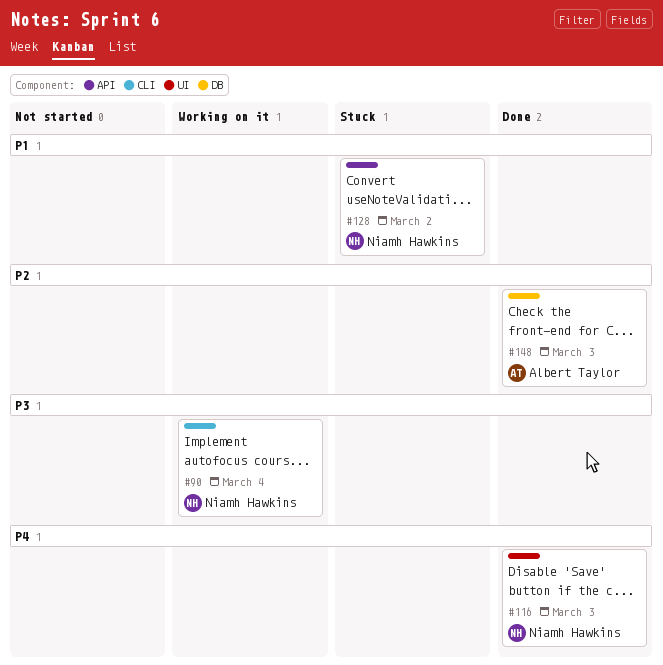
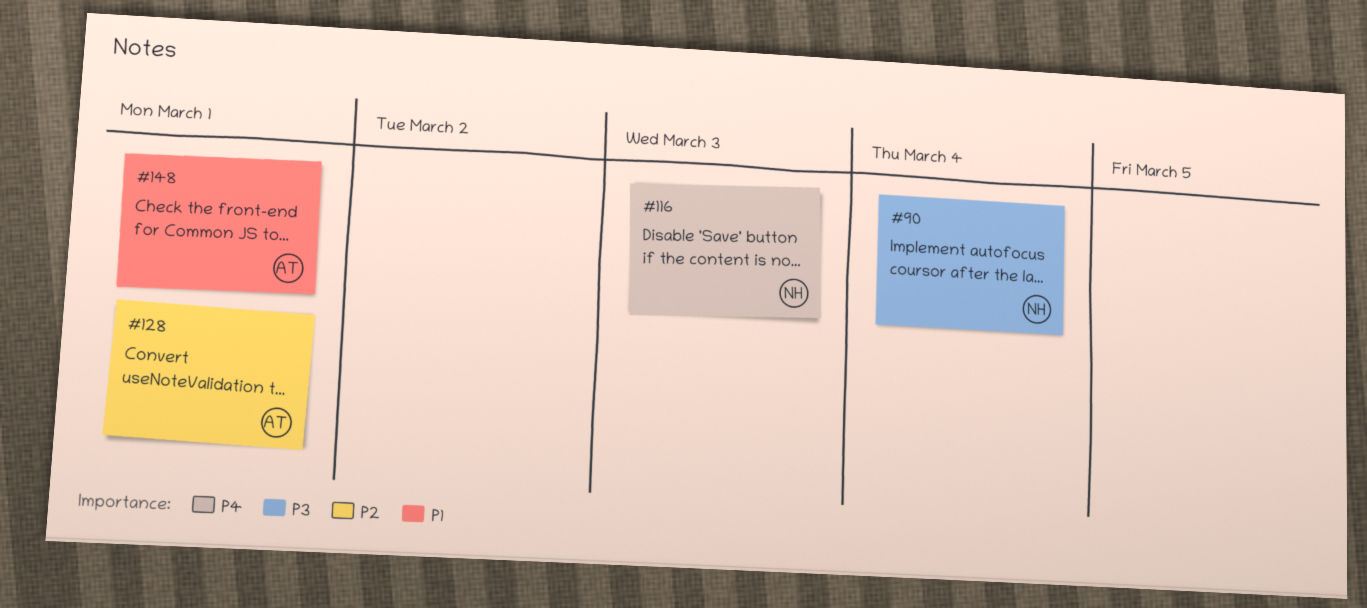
#128, owner: Niamh Hawkins -> Albert Taylor
#128, priority: P1 -> P2
#128, due: Mar 2 -> Mar 1
#148, priority: P2 -> P1
#148, due: Mar 3 -> Mar 1

